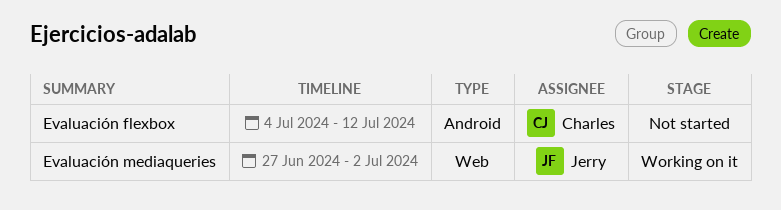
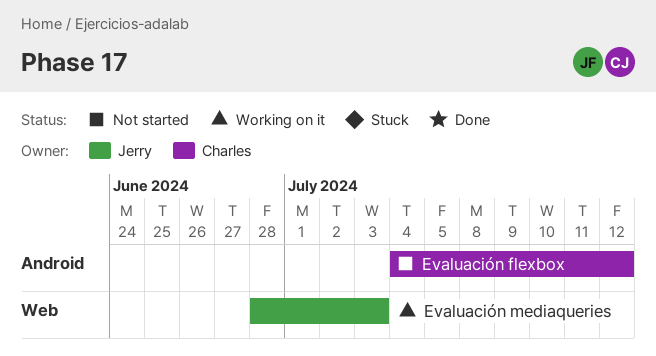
Evaluación mediaqueries, start: Jun 27 -> Jun 28
Evaluación mediaqueries, due: Jul 2 -> Jul 3

